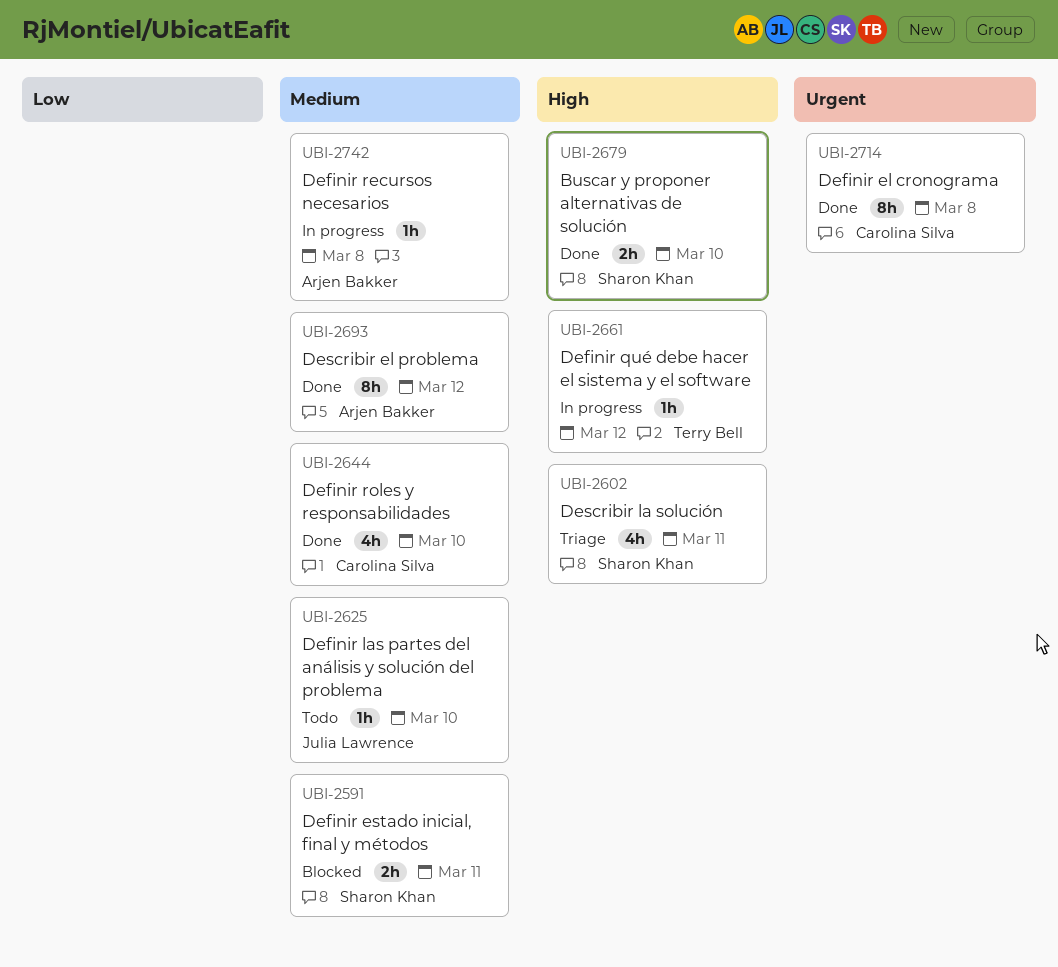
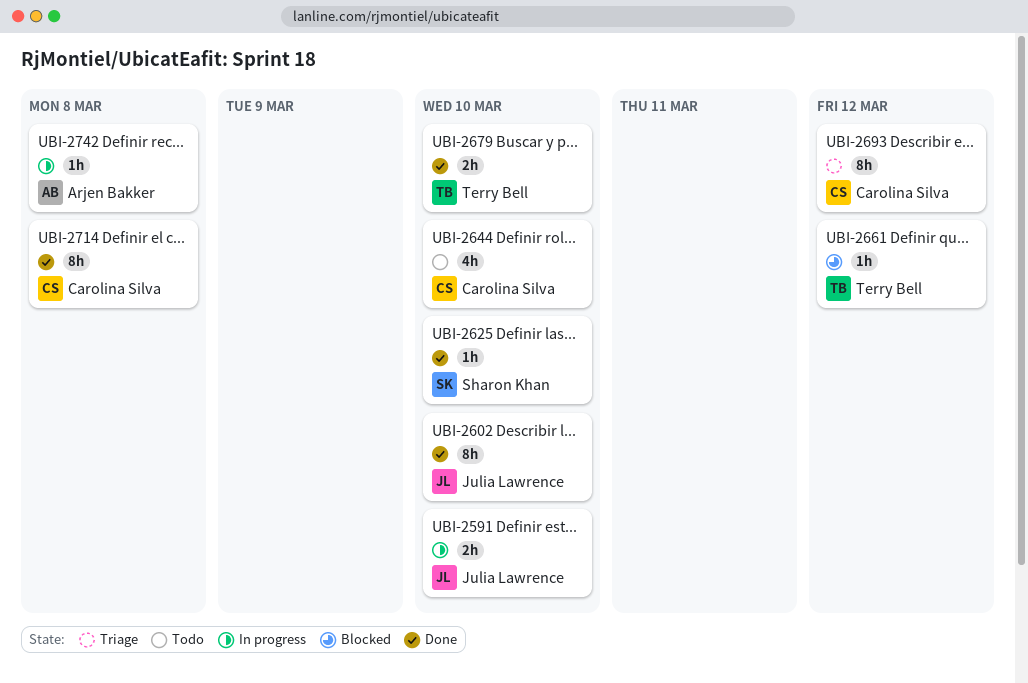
UBI-2591, status: Blocked -> In progress
UBI-2591, owner: Sharon Khan -> Julia Lawrence
UBI-2591, due: Mar 11 -> Mar 10
UBI-2602, status: Triage -> Done
UBI-2602, owner: Sharon Khan -> Julia Lawrence
UBI-2602, estimate: 4h -> 8h
UBI-2602, due: Mar 11 -> Mar 10
UBI-2625, status: Todo -> Done
UBI-2625, owner: Julia Lawrence -> Sharon Khan
UBI-2644, status: Done -> Todo
UBI-2661, status: In progress -> Blocked
UBI-2679, owner: Sharon Khan -> Terry Bell
UBI-2693, status: Done -> Triage
UBI-2693, owner: Arjen Bakker -> Carolina Silva

